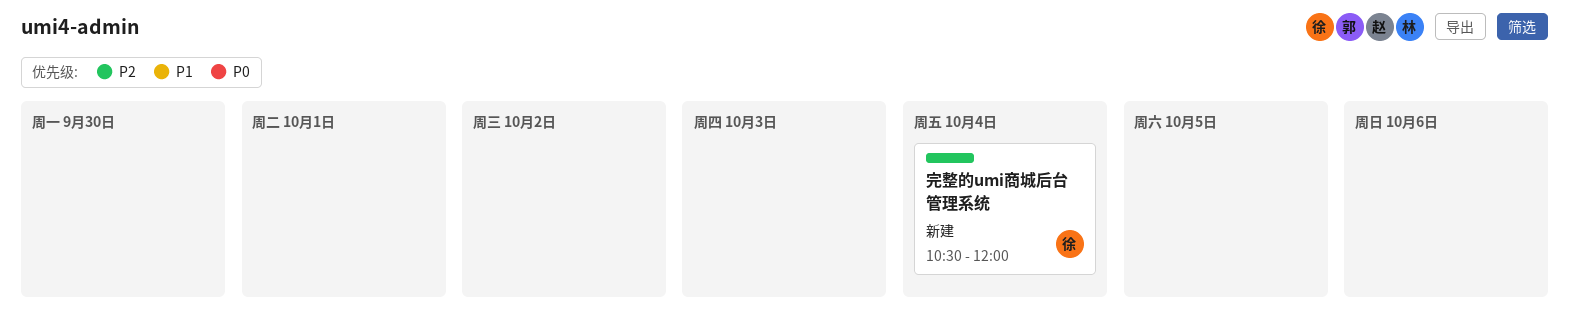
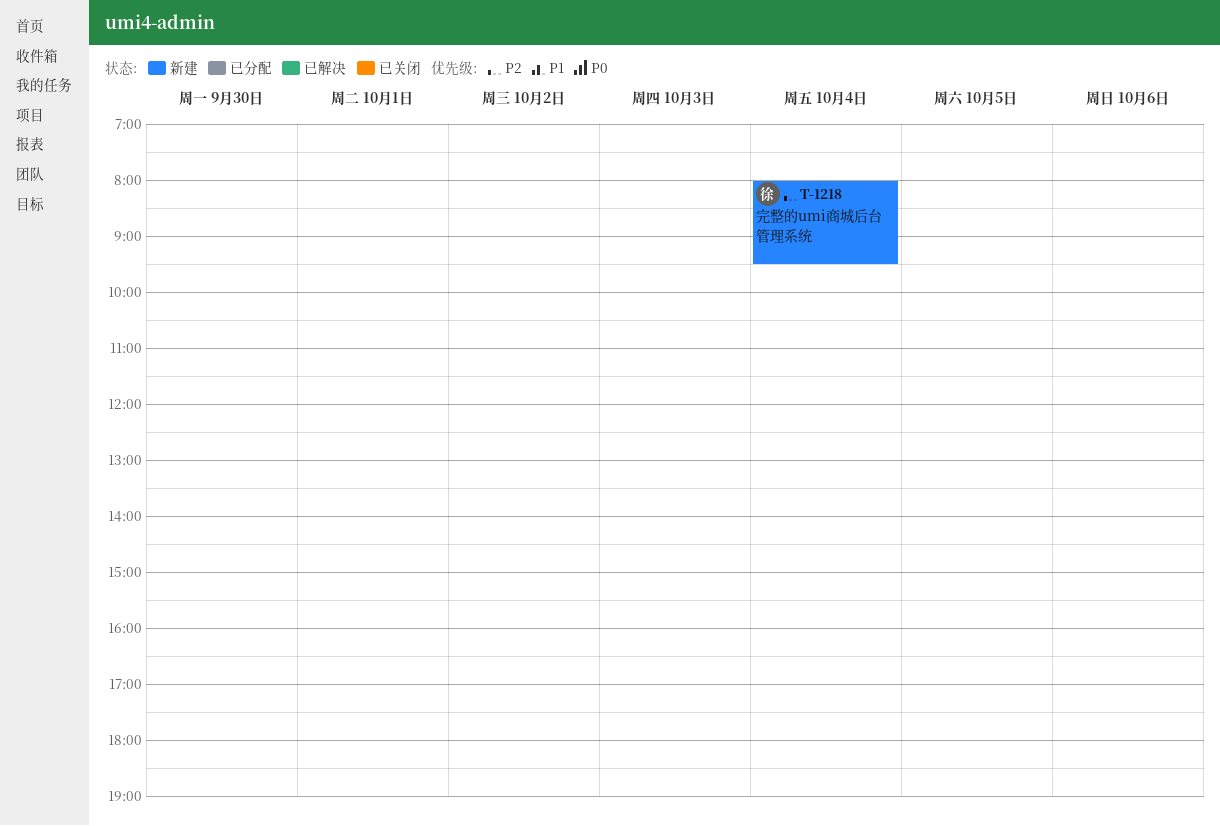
完整的umi商城后台管理系统, begins: 10:30 -> 08:00
完整的umi商城后台管理系统, ends: 12:00 -> 09:30

